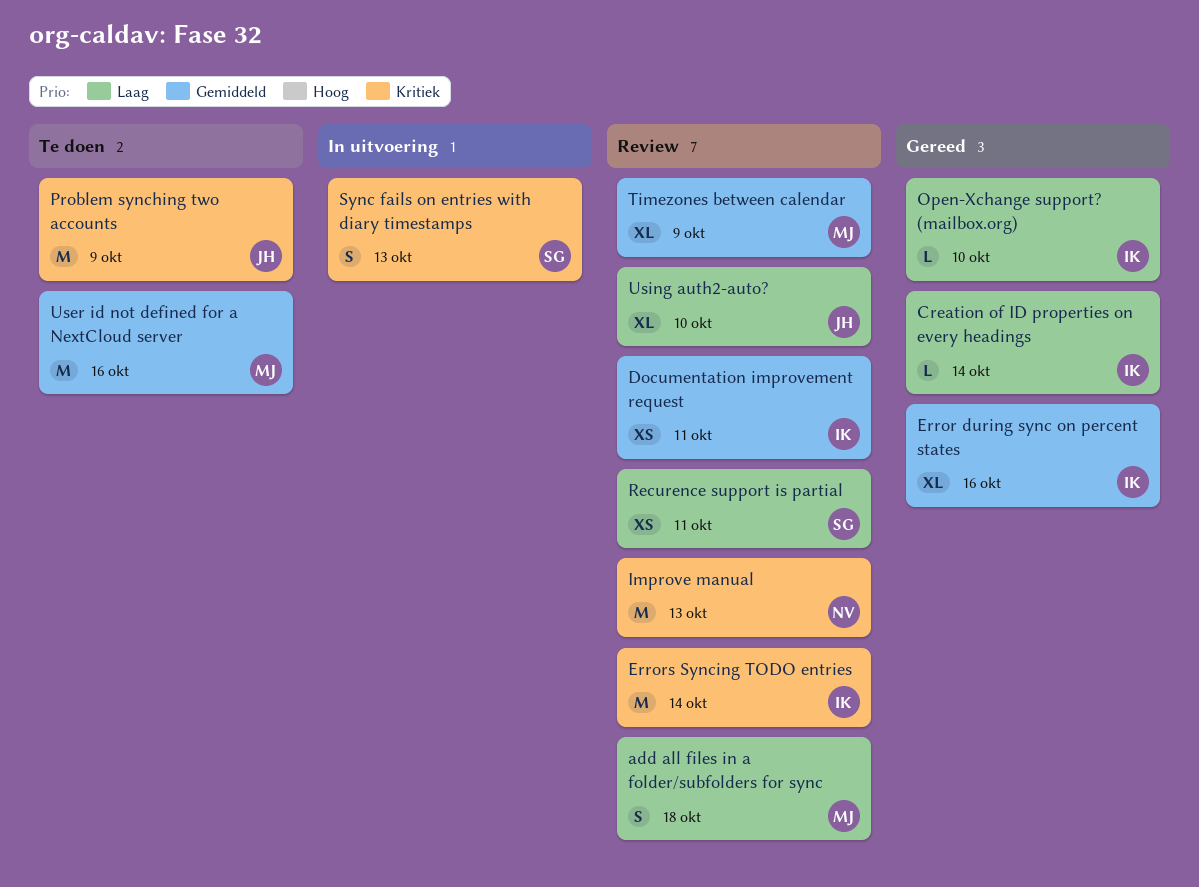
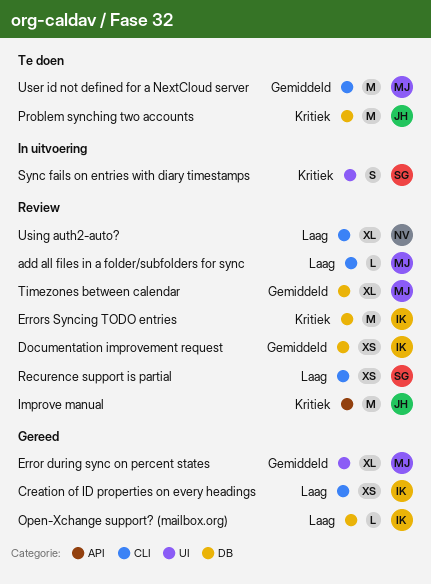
add all files in a folder/subfolders for sync, estimate: S -> L
Creation of ID properties on every headings, estimate: L -> XS
Error during sync on percent states, owner: IK -> MJ
Improve manual, owner: NV -> JH
Using auth2-auto?, owner: JH -> NV

